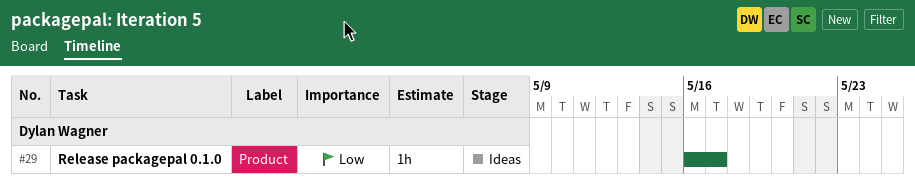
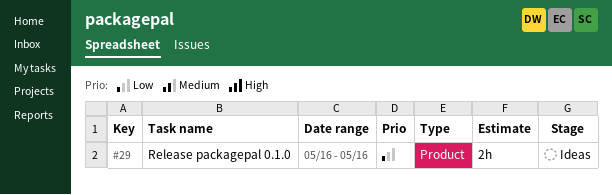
#29, estimate: 1h -> 2h
#29, due: May 17 -> May 16

